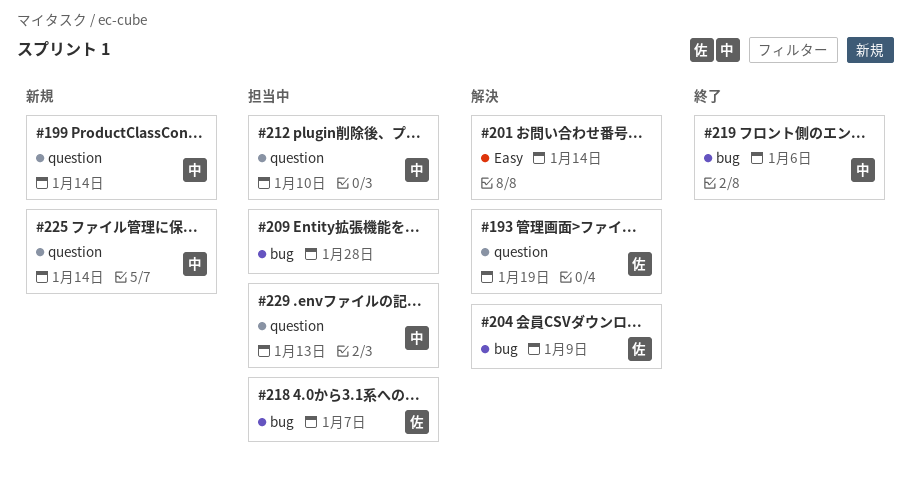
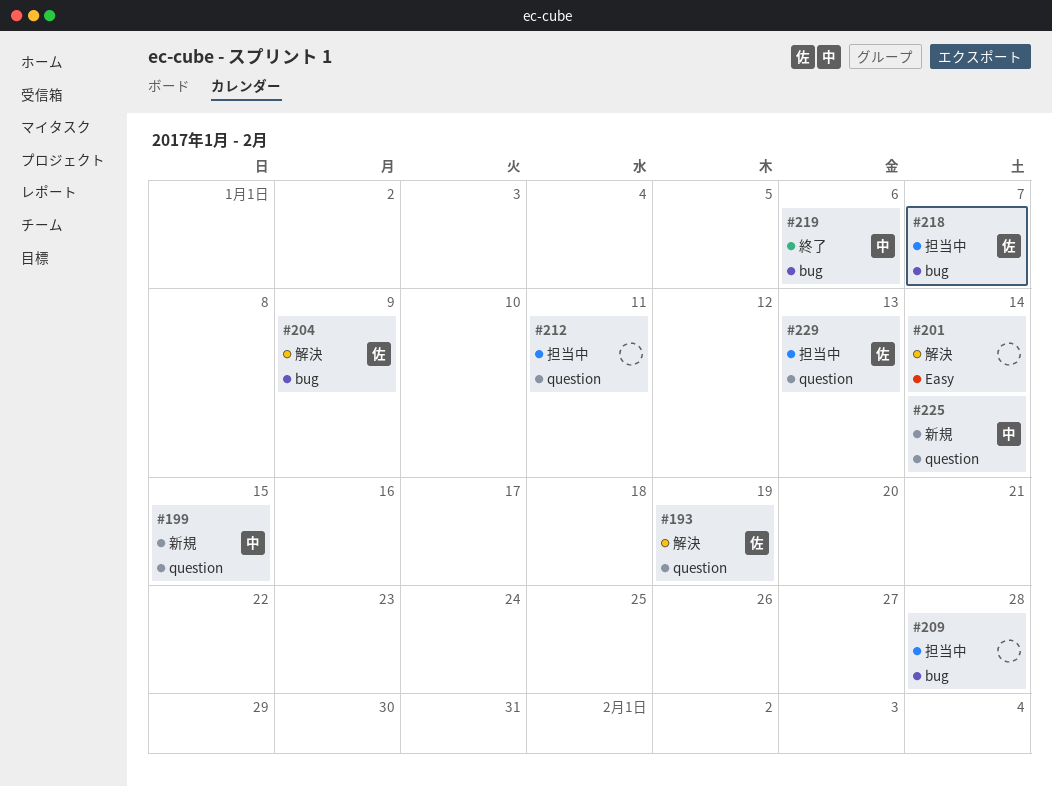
#199, due: Jan 14 -> Jan 15
#212, owner: 中 -> none
#212, due: Jan 10 -> Jan 11
#229, owner: 中 -> 佐

